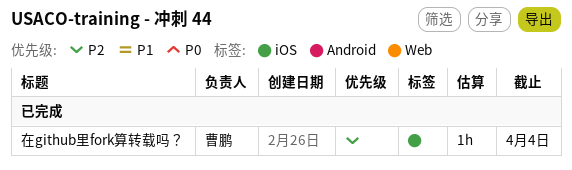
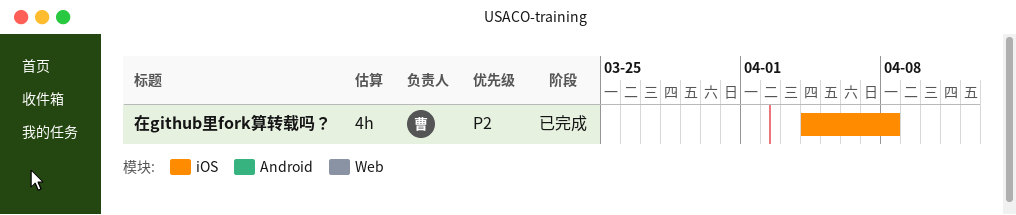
在github里fork算转载吗？, estimate: 1h -> 4h
在github里fork算转载吗？, due: Apr 4 -> Apr 8

